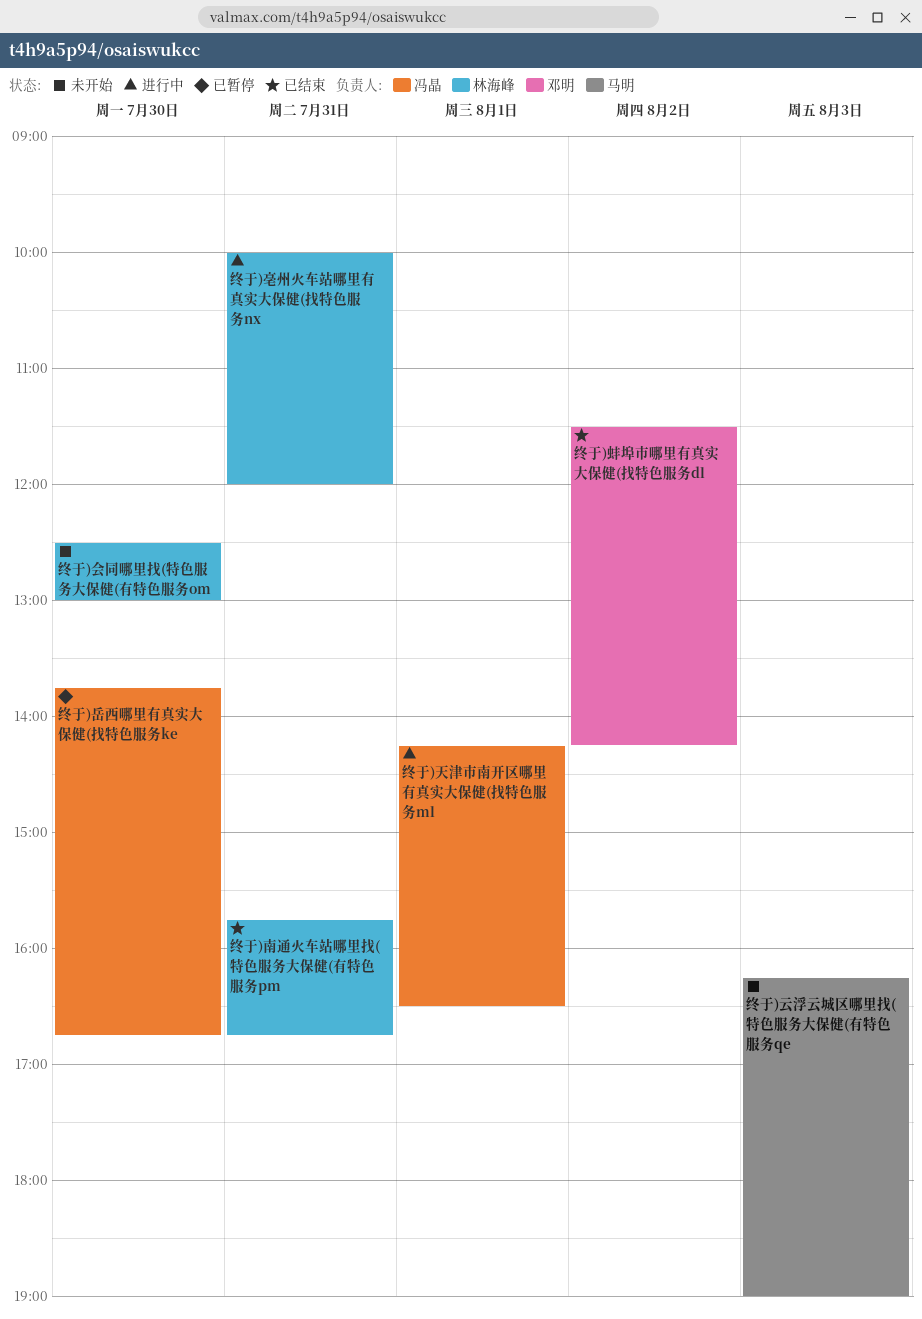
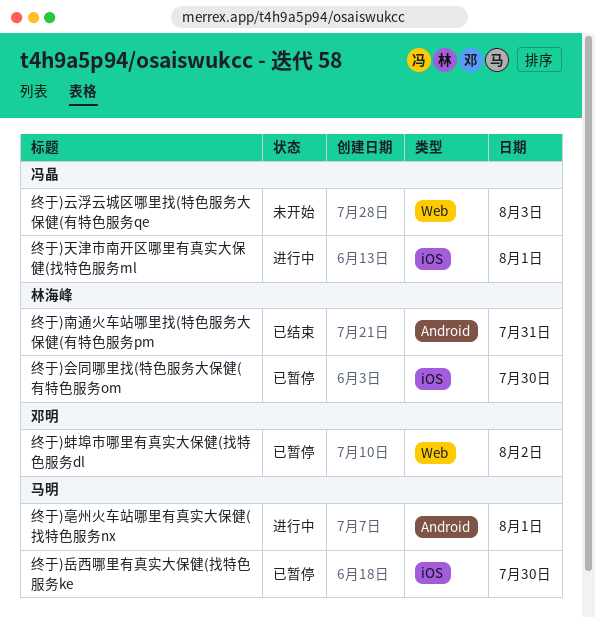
终于)云浮云城区哪里找(特色服务大保健(有特色服务qe, owner: 马明 -> 冯晶
终于)亳州火车站哪里有真实大保健(找特色服务nx, owner: 林海峰 -> 马明
终于)亳州火车站哪里有真实大保健(找特色服务nx, day: Jul 31 -> Aug 1
终于)会同哪里找(特色服务大保健(有特色服务om, status: 未开始 -> 已暂停
终于)岳西哪里有真实大保健(找特色服务ke, owner: 冯晶 -> 马明
终于)蚌埠市哪里有真实大保健(找特色服务dl, status: 已结束 -> 已暂停

